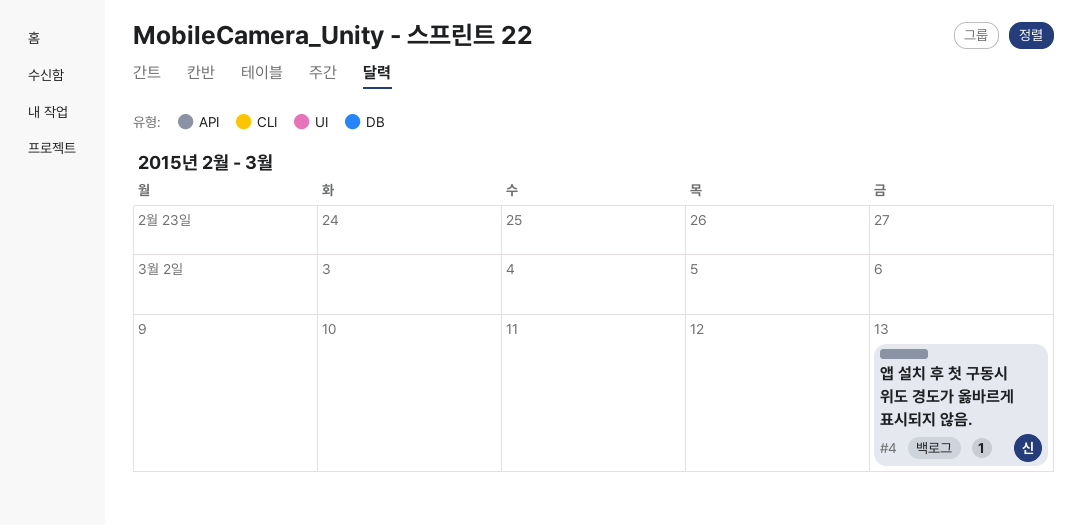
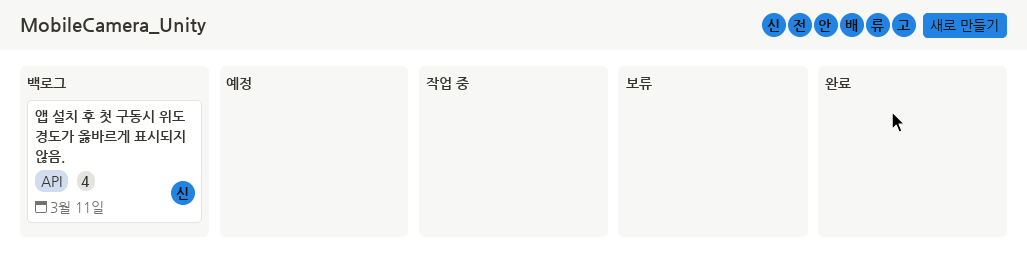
앱 설치 후 첫 구동시 위도 경도가 옳바르게 표시되지 않음., estimate: 1 -> 4
앱 설치 후 첫 구동시 위도 경도가 옳바르게 표시되지 않음., due: Mar 13 -> Mar 11

